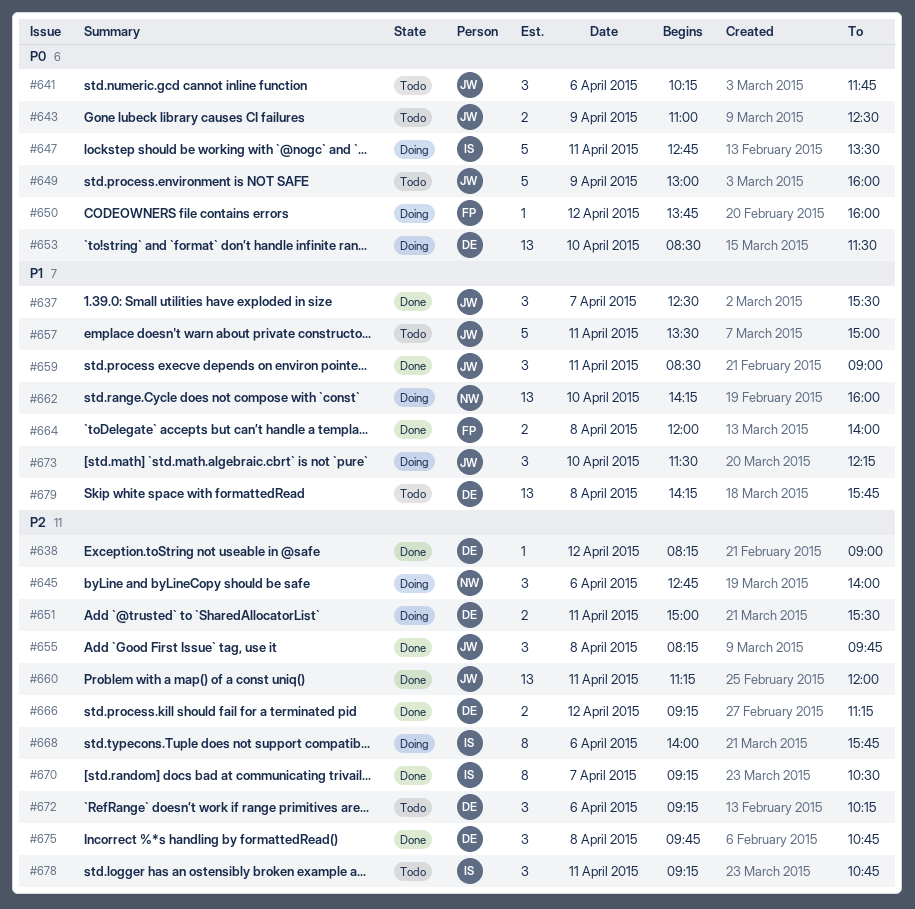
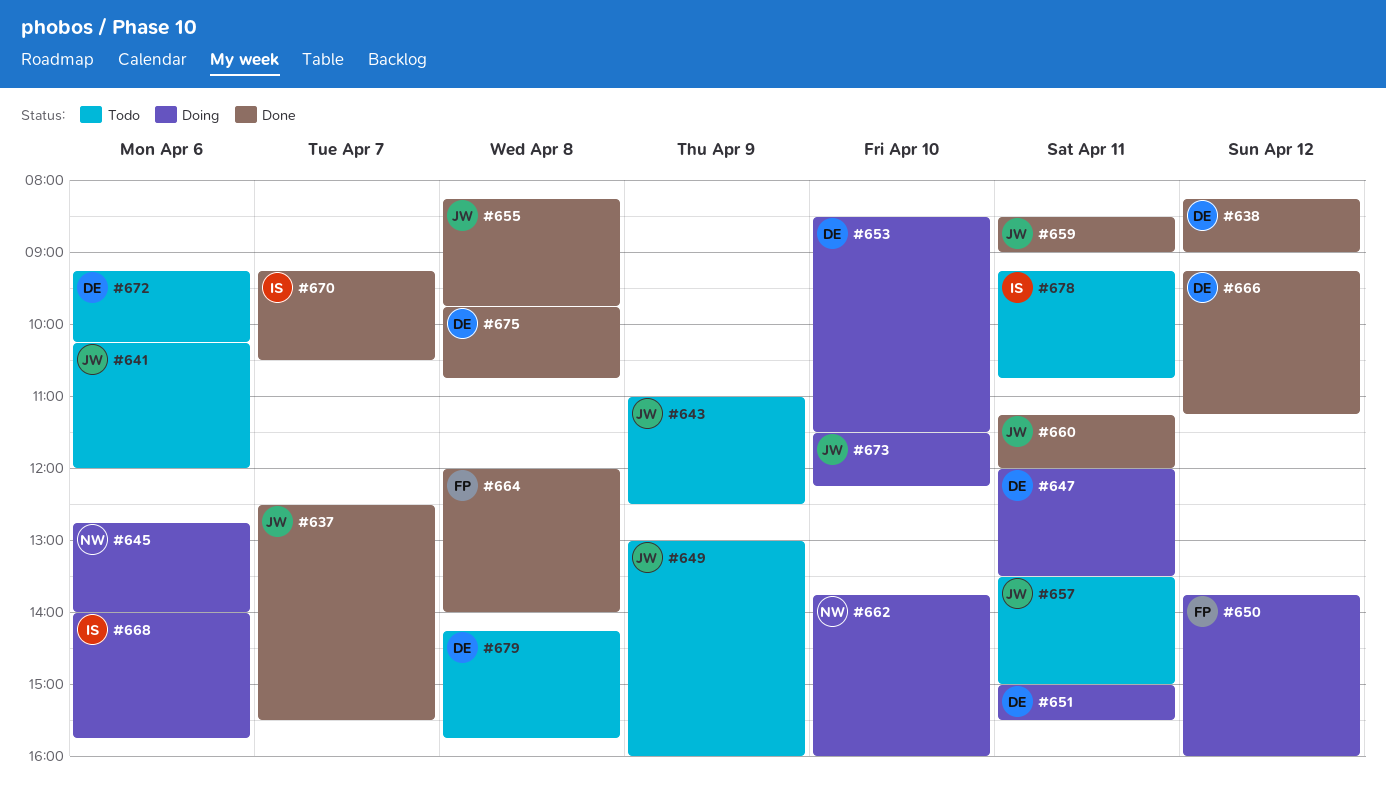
#641, ends: 11:45 -> 12:00
#647, owner: IS -> DE
#647, begins: 12:45 -> 12:00
#662, begins: 14:15 -> 13:45

